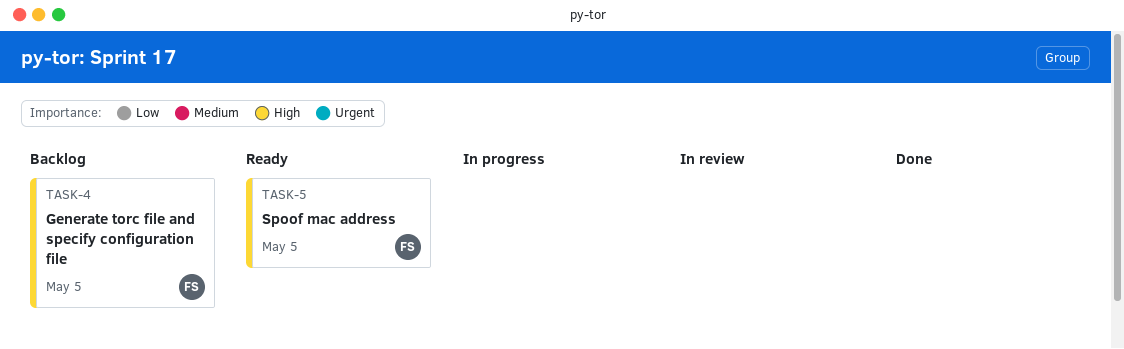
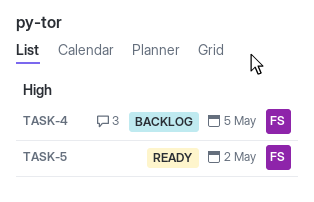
TASK-5, due: May 5 -> May 2

